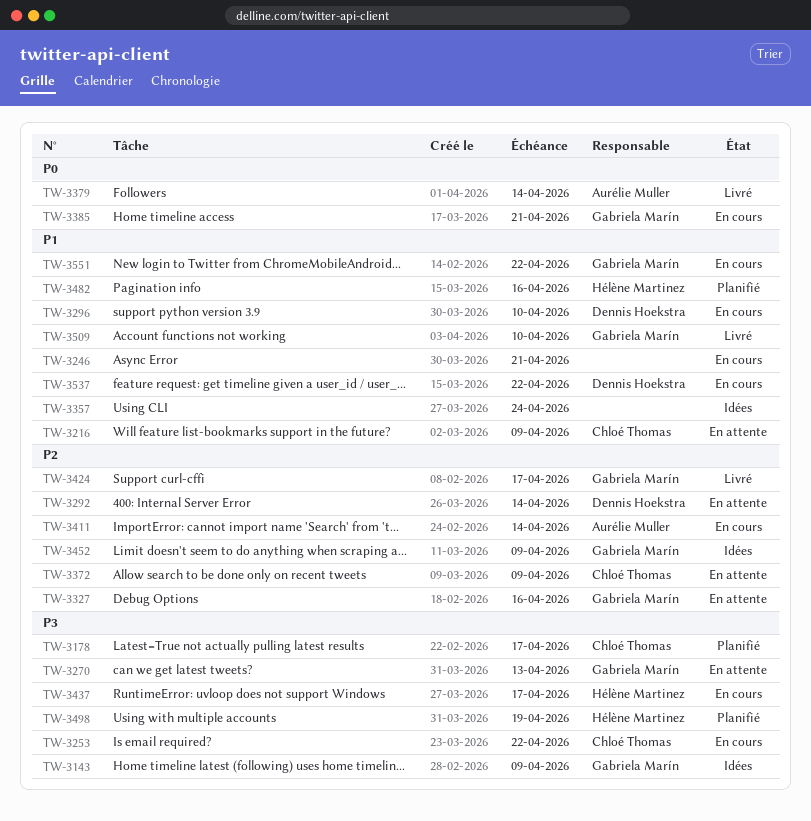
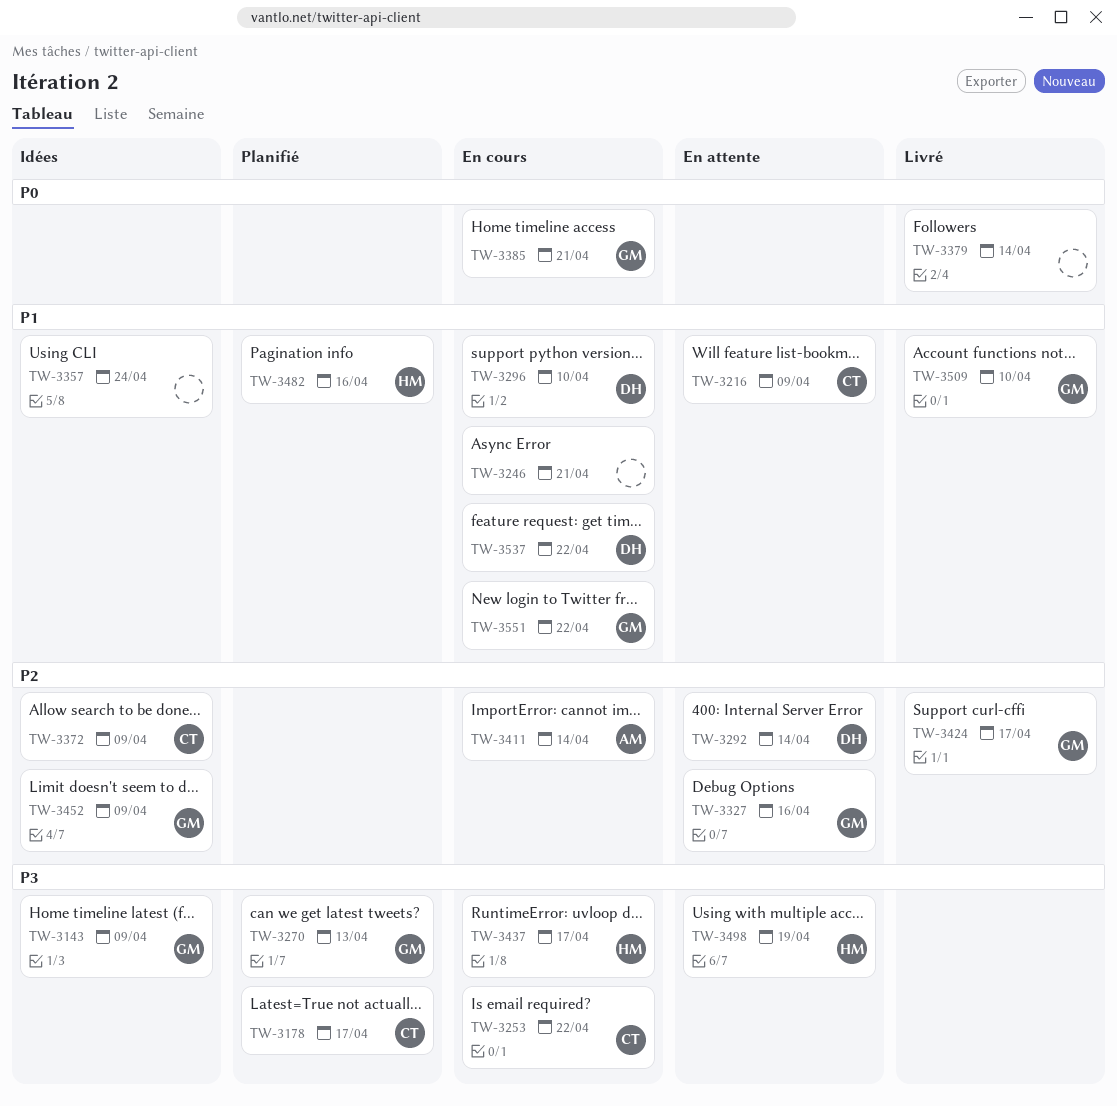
TW-3270, status: En attente -> Planifié
TW-3372, status: En attente -> Idées
TW-3379, owner: Aurélie Muller -> none
TW-3498, status: Planifié -> En attente

